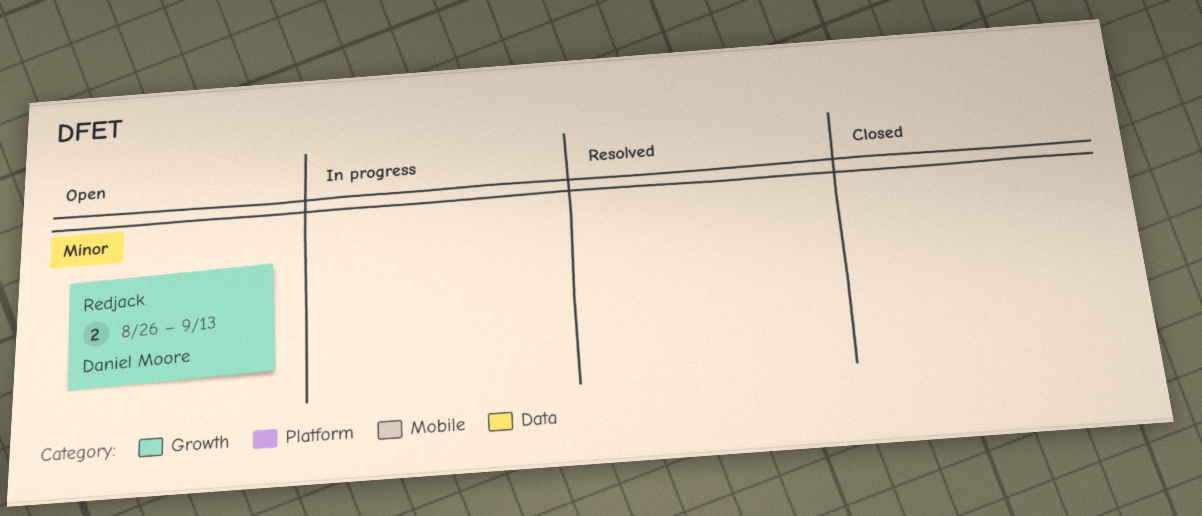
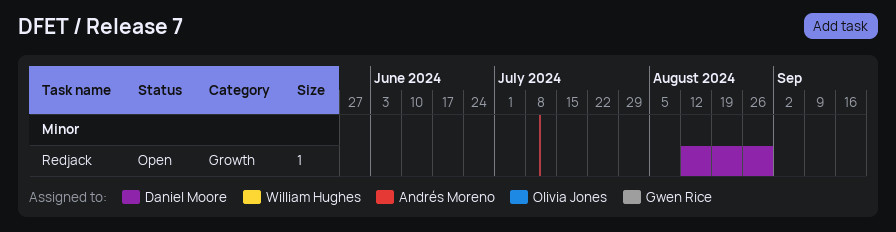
Redjack, estimate: 2 -> 1
Redjack, start: Aug 26 -> Aug 12
Redjack, due: Sep 13 -> Aug 30

